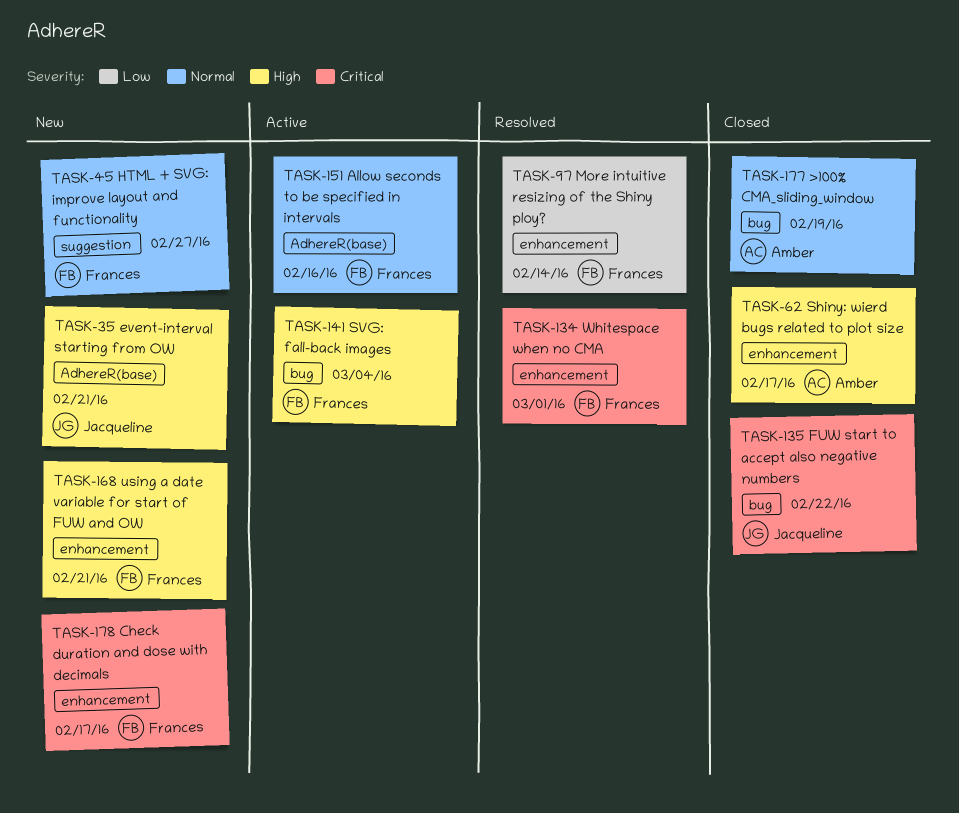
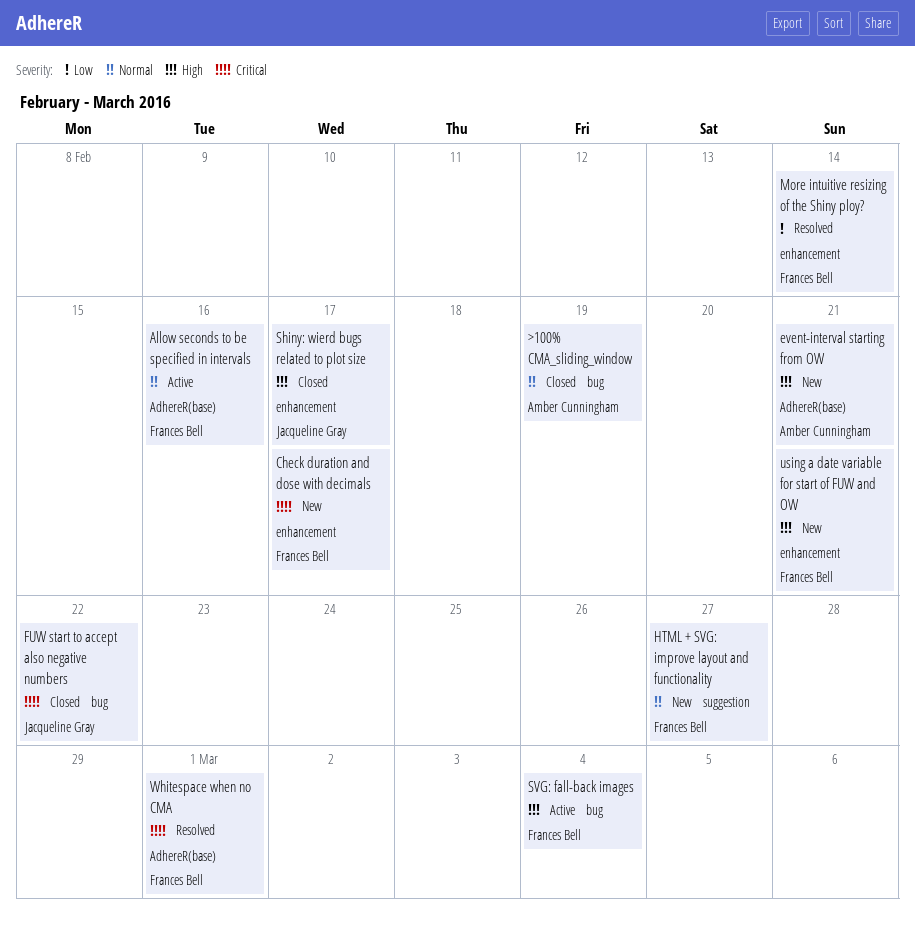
event-interval starting from OW, owner: Jacqueline Gray -> Amber Cunningham
Shiny: wierd bugs related to plot size, owner: Amber Cunningham -> Jacqueline Gray
Whitespace when no CMA, label: enhancement -> AdhereR(base)

